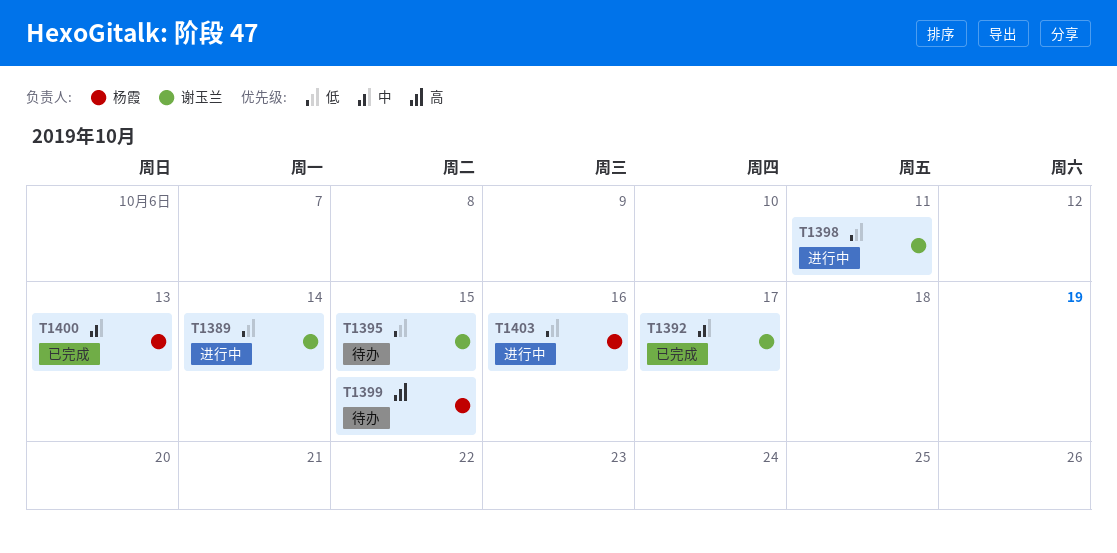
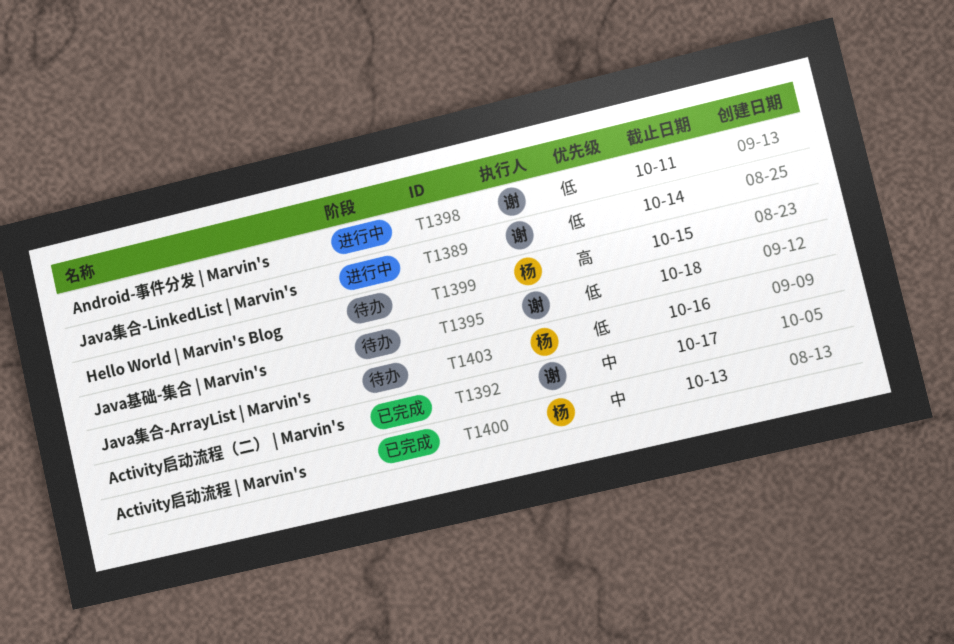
T1395, due: Oct 15 -> Oct 18
T1403, status: 进行中 -> 待办

